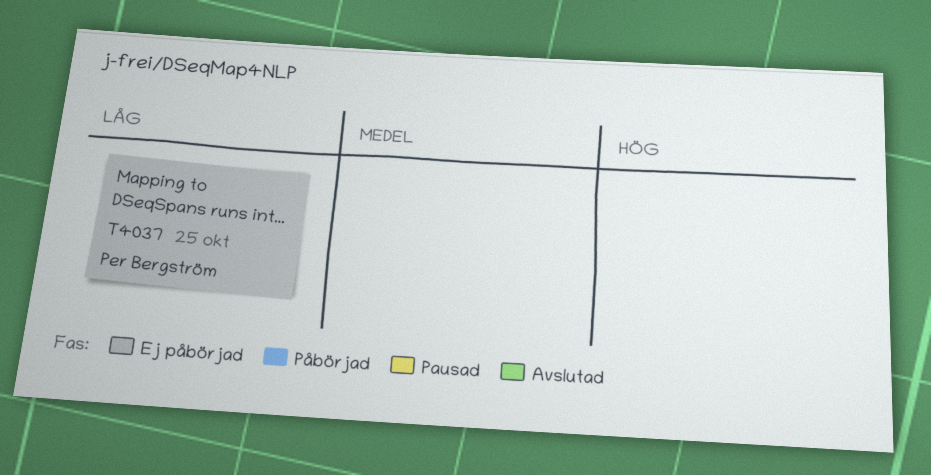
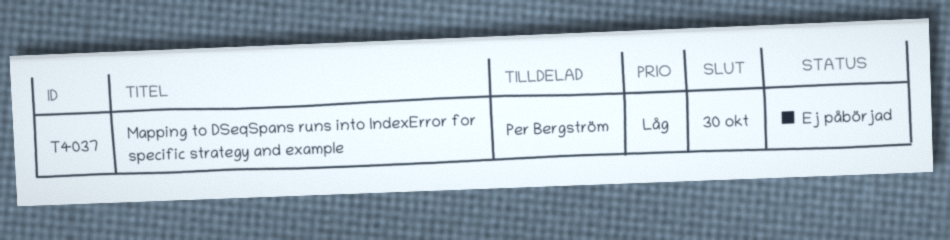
T4037, due: Oct 25 -> Oct 30

